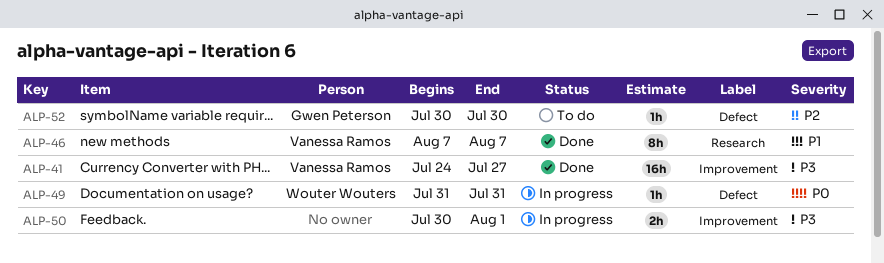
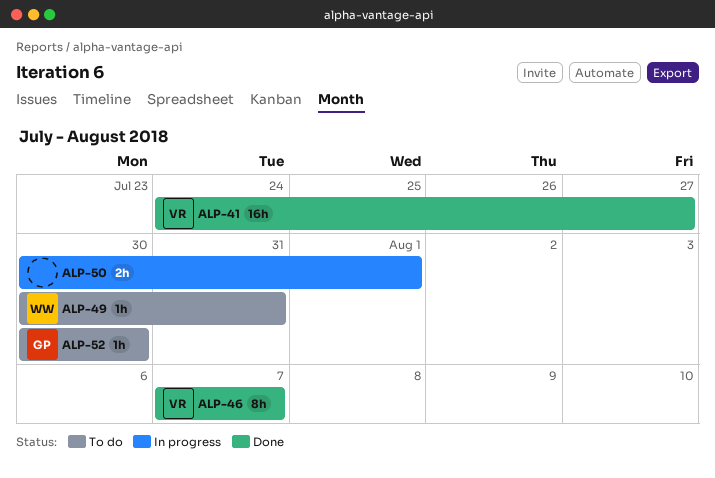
ALP-49, status: In progress -> To do
ALP-49, start: Jul 31 -> Jul 30

